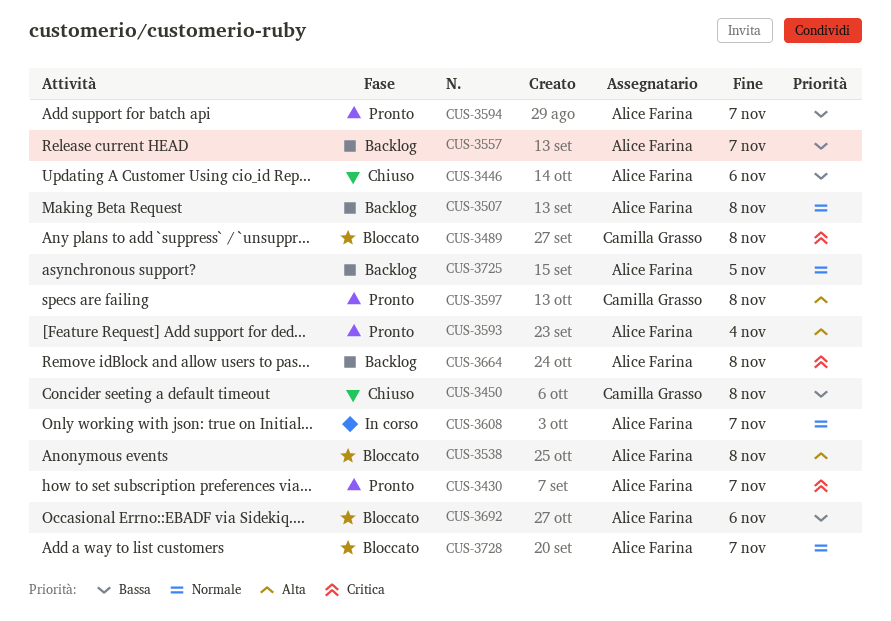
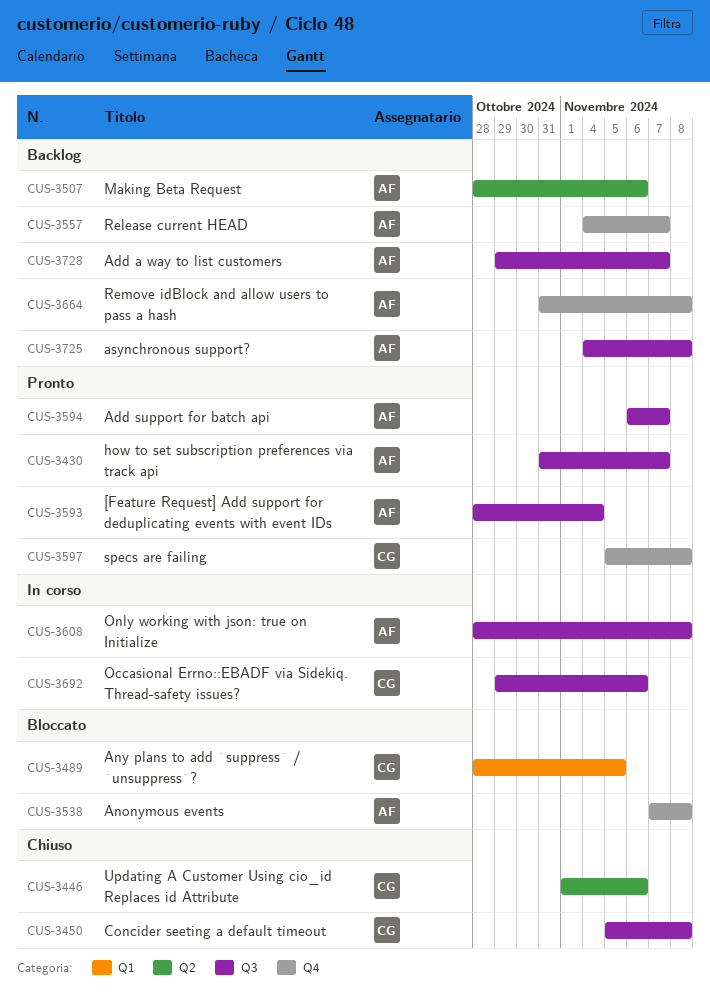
CUS-3446, owner: Alice Farina -> Camilla Grasso
CUS-3489, due: Nov 8 -> Nov 5
CUS-3507, due: Nov 8 -> Nov 6
CUS-3608, due: Nov 7 -> Nov 8
CUS-3692, status: Bloccato -> In corso
CUS-3692, owner: Alice Farina -> Camilla Grasso
CUS-3725, due: Nov 5 -> Nov 8
CUS-3728, status: Bloccato -> Backlog

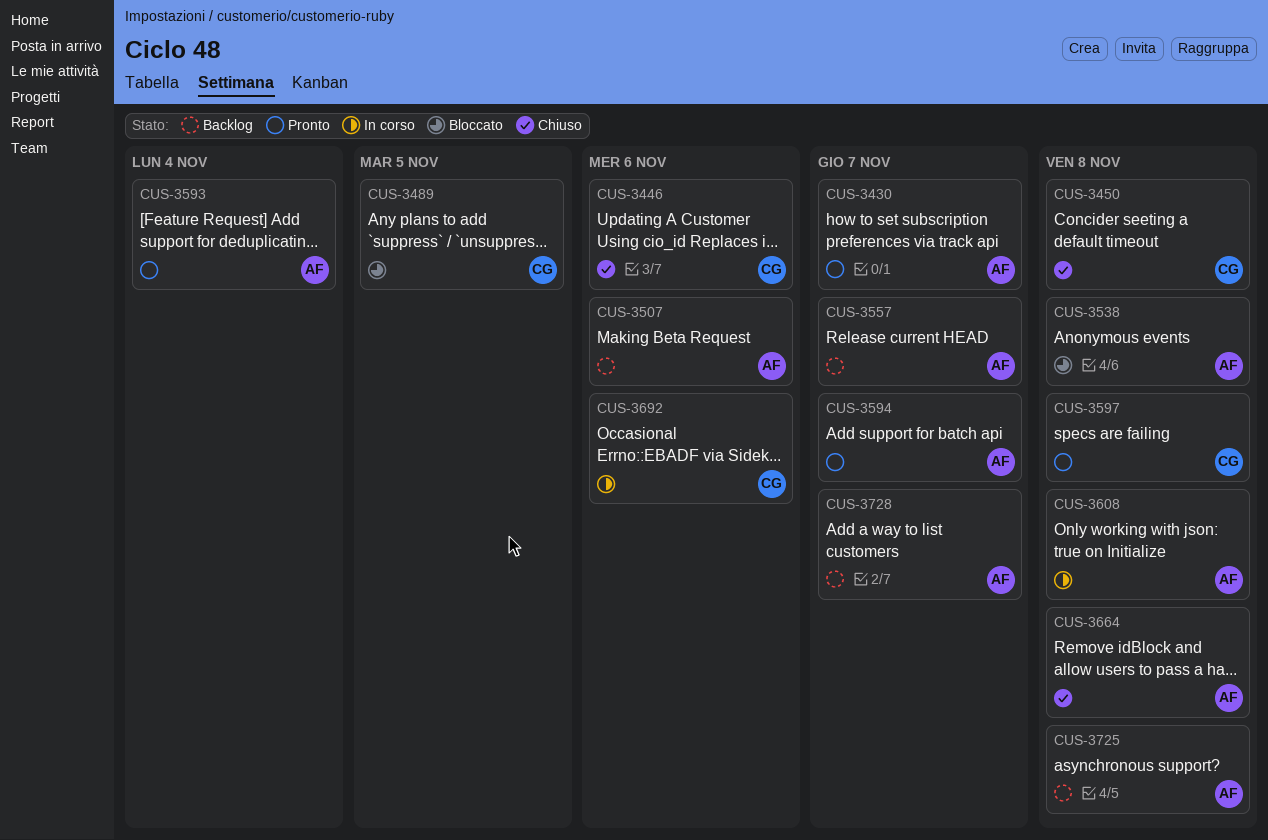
CUS-3664, status: Backlog -> Chiuso

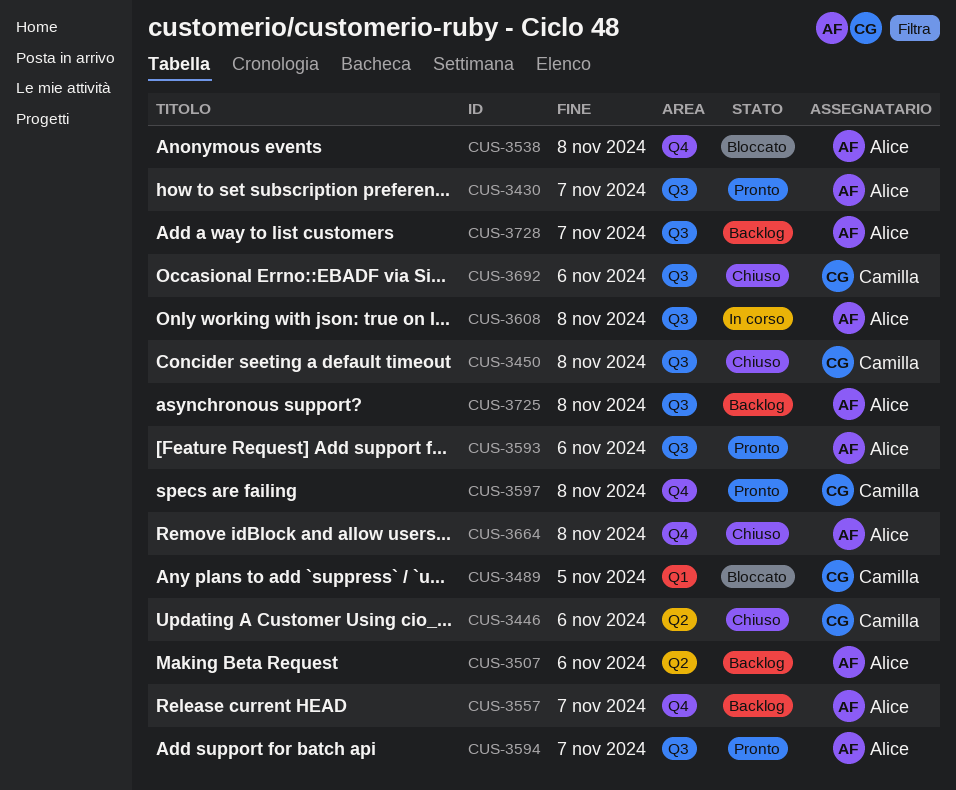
CUS-3593, due: Nov 4 -> Nov 6
CUS-3692, status: In corso -> Chiuso

